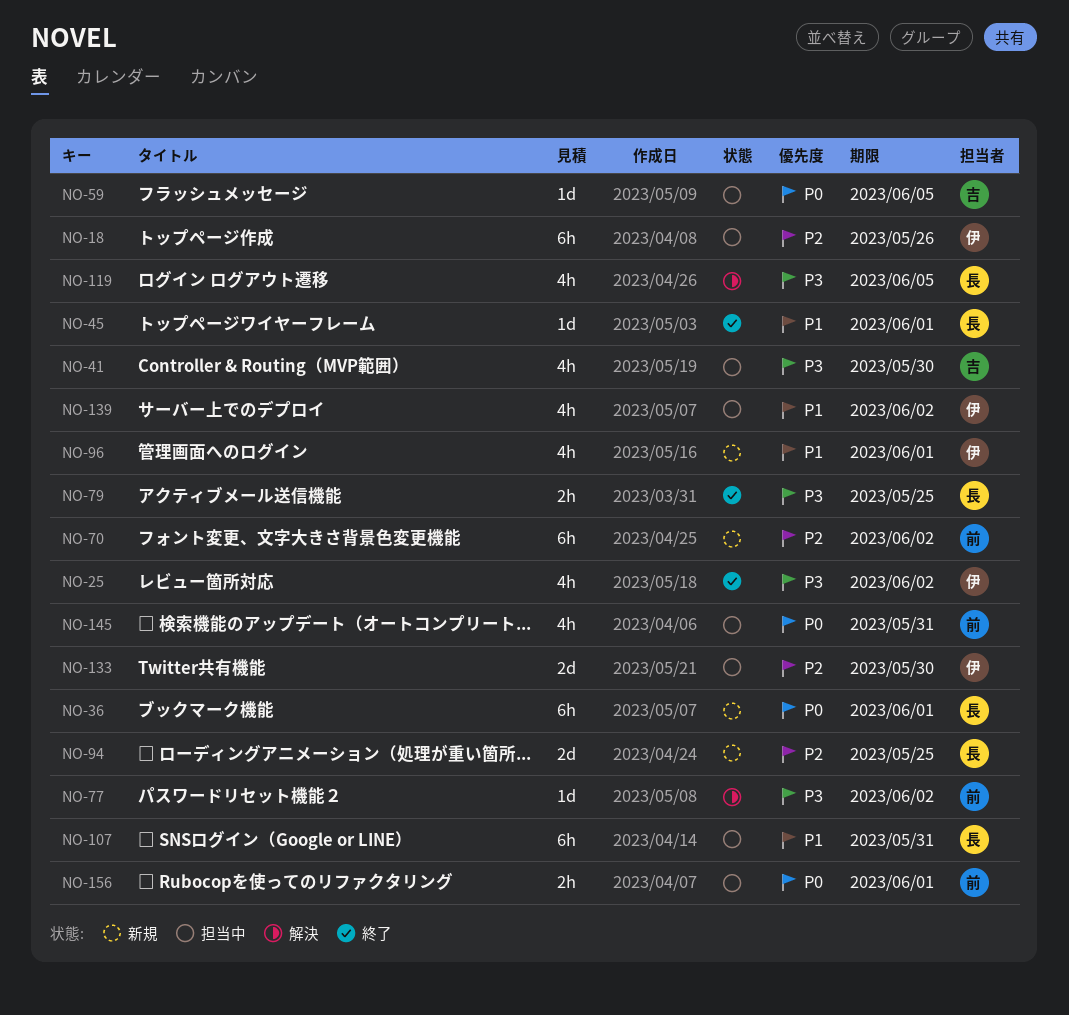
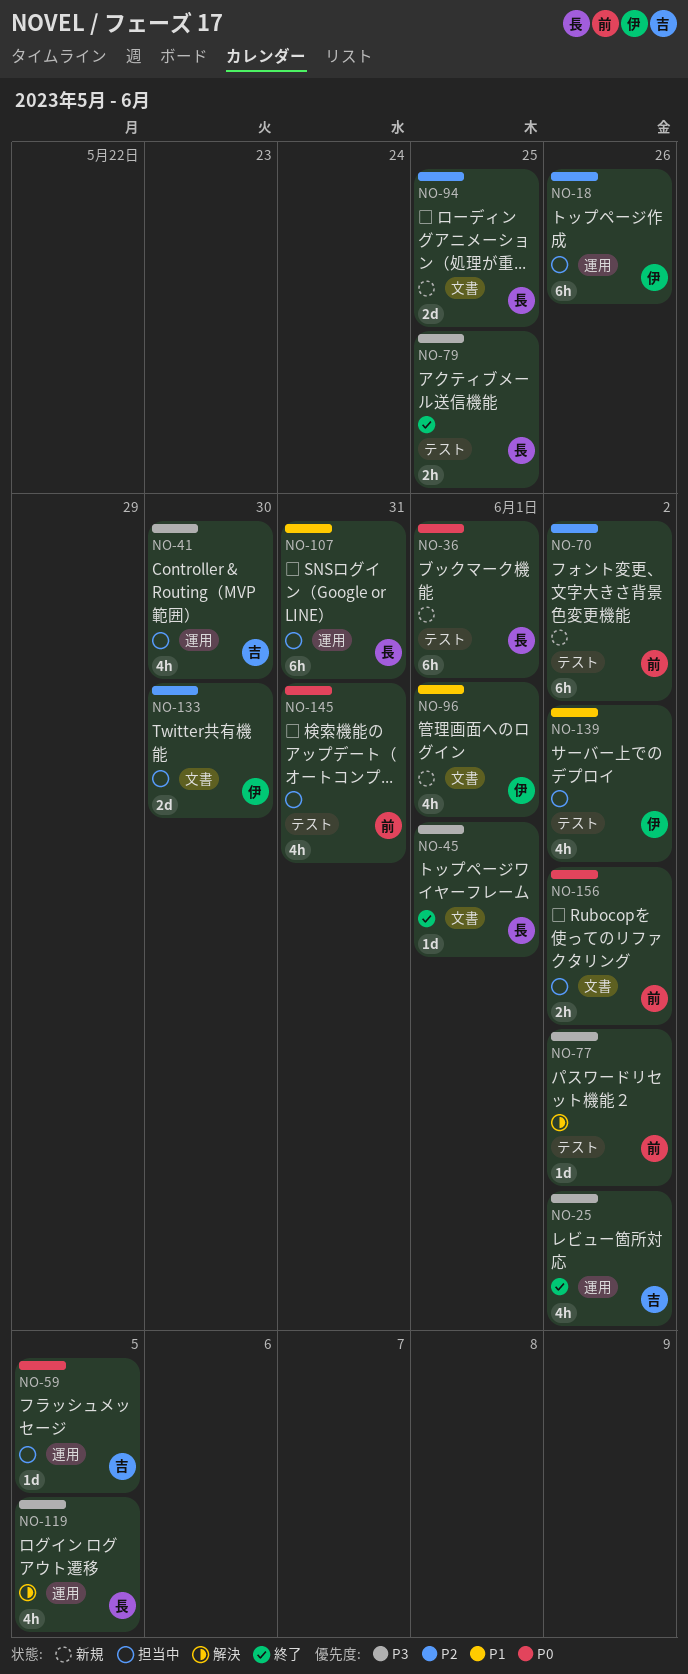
NO-25, owner: 伊 -> 吉
NO-45, priority: P1 -> P3
NO-156, due: Jun 1 -> Jun 2

